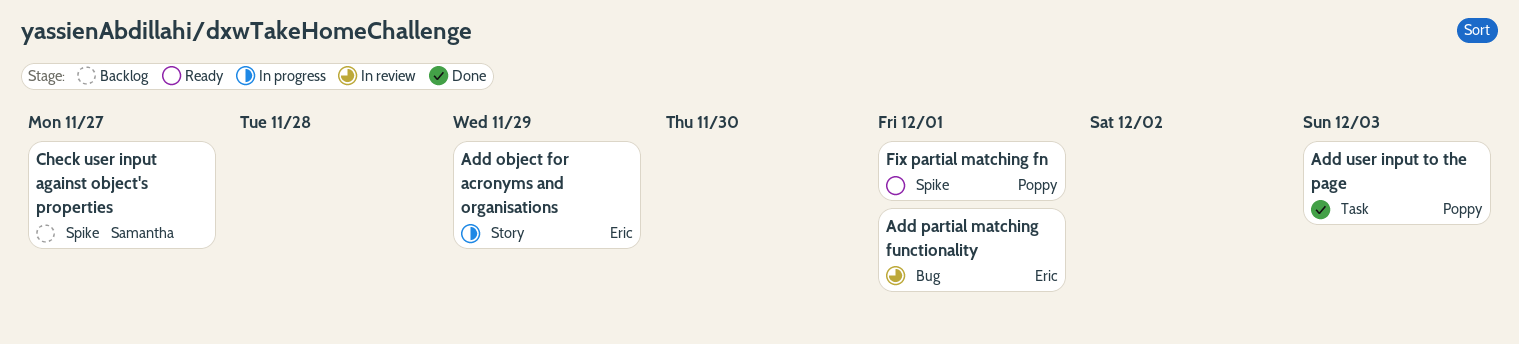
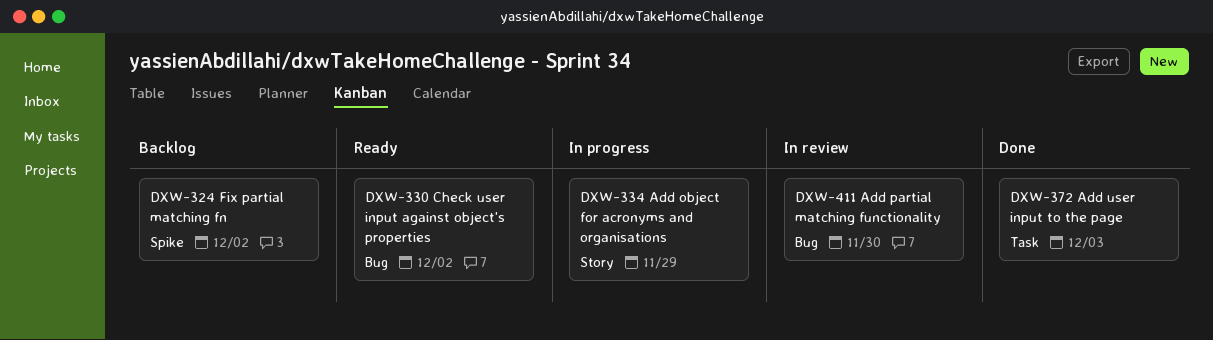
Add partial matching functionality, due: Dec 1 -> Nov 30
Check user input against object's properties, status: Backlog -> Ready
Check user input against object's properties, label: Spike -> Bug
Check user input against object's properties, due: Nov 27 -> Dec 2
Fix partial matching fn, status: Ready -> Backlog
Fix partial matching fn, due: Dec 1 -> Dec 2

